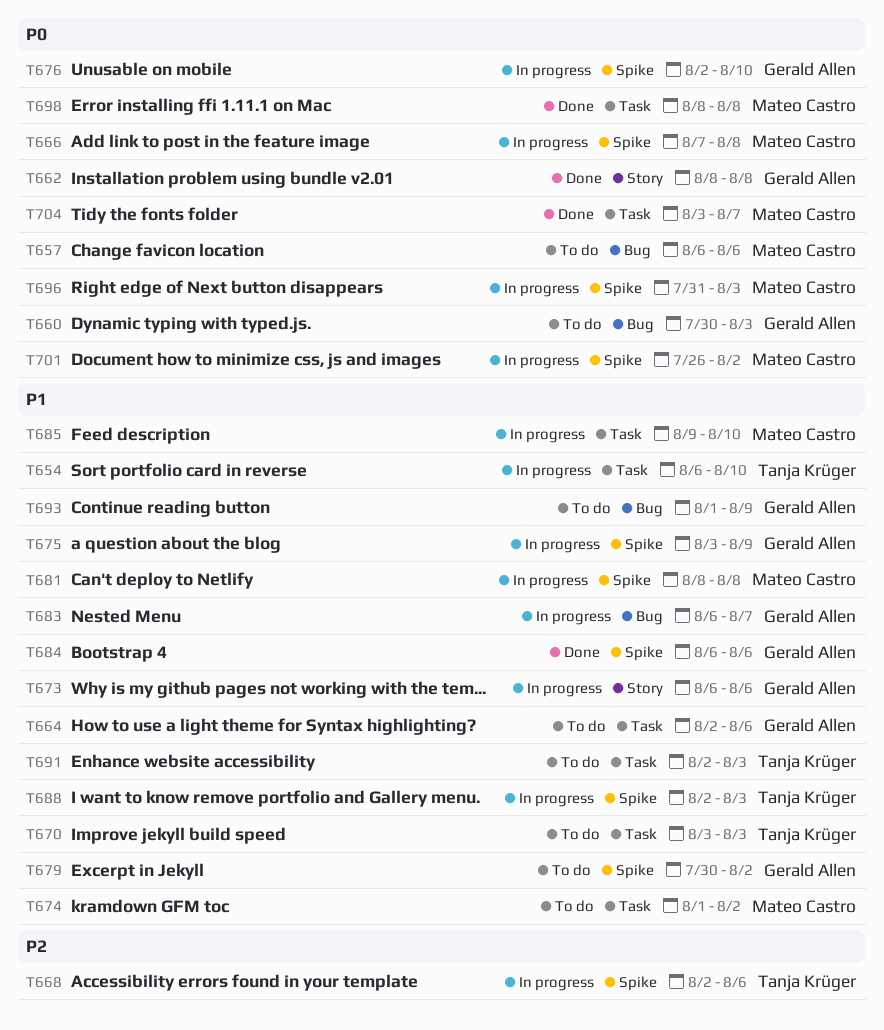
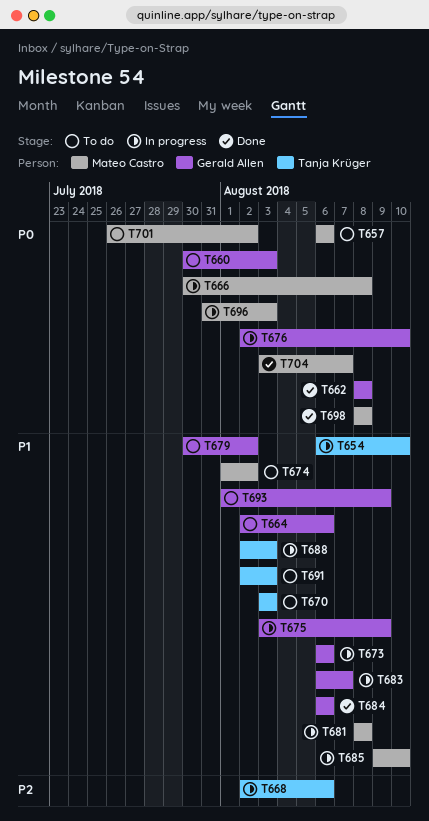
T666, start: Aug 7 -> Jul 30
T701, status: In progress -> To do

